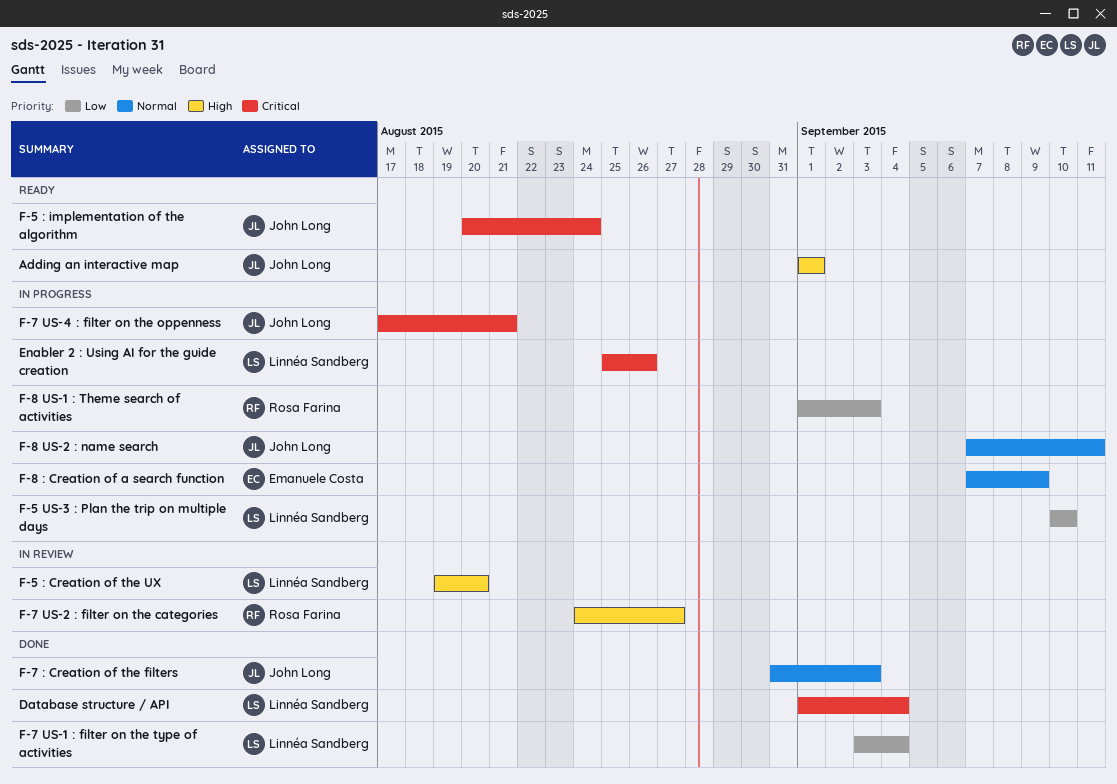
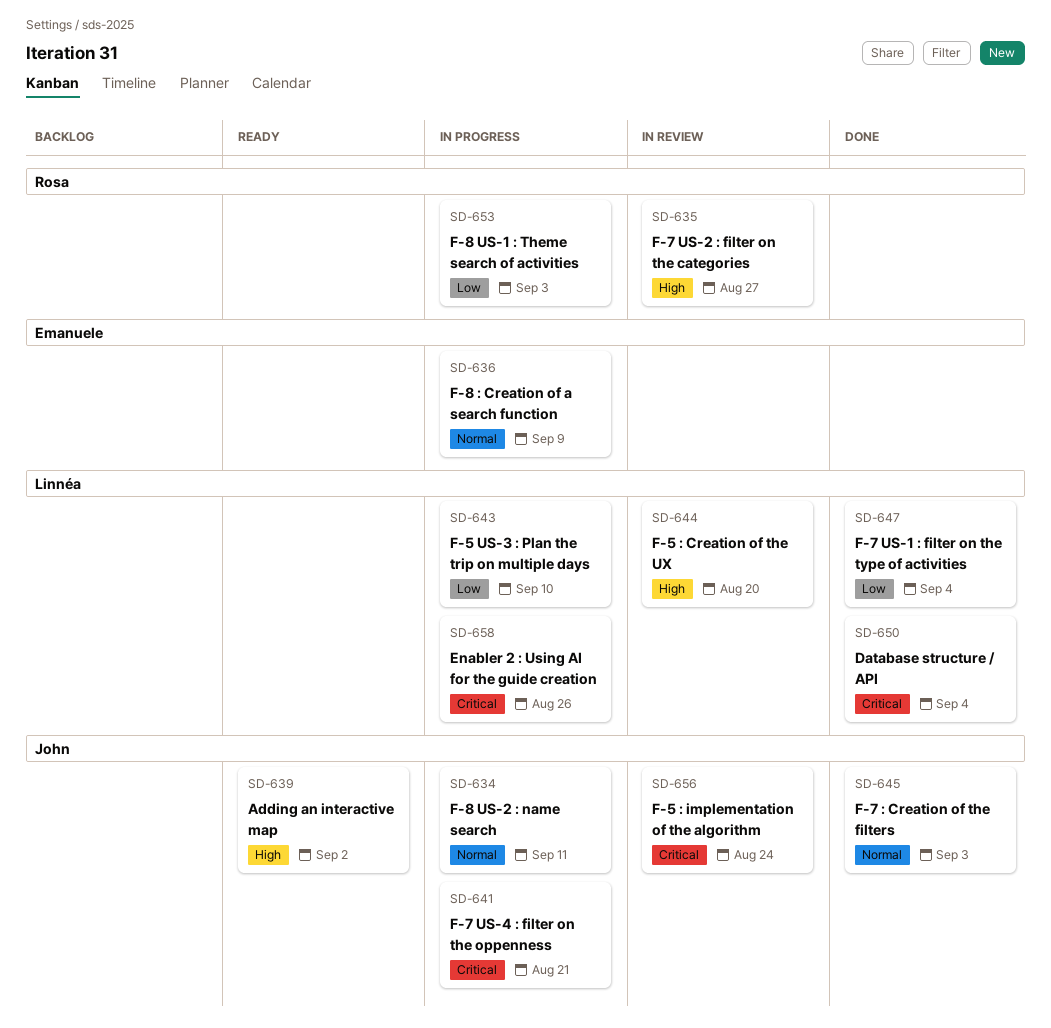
Adding an interactive map, due: Sep 1 -> Sep 2
F-5 : implementation of the algorithm, status: Ready -> In review

